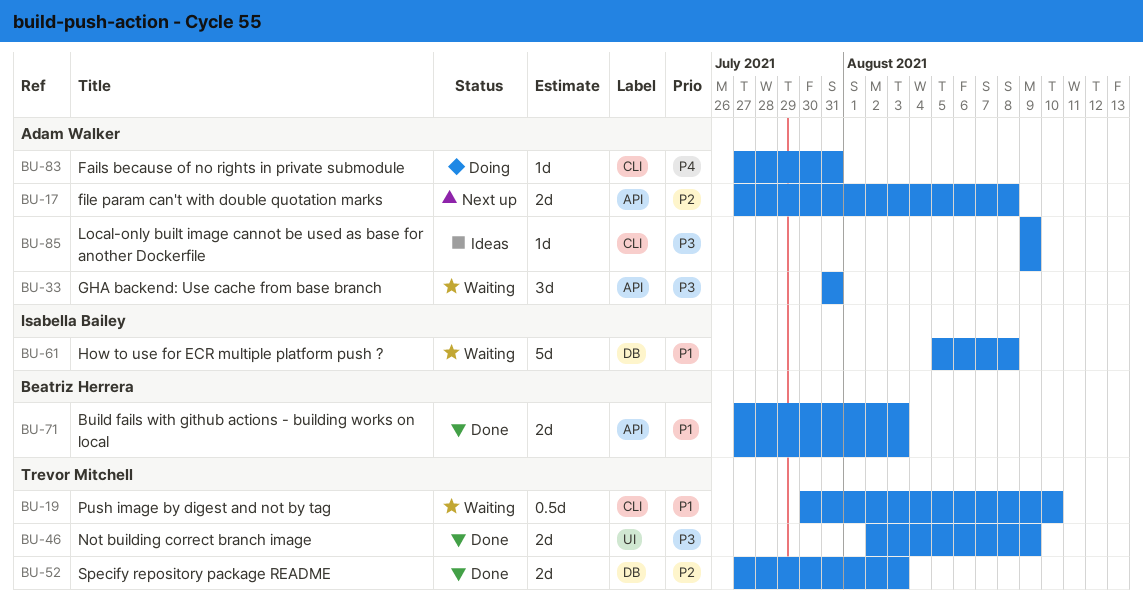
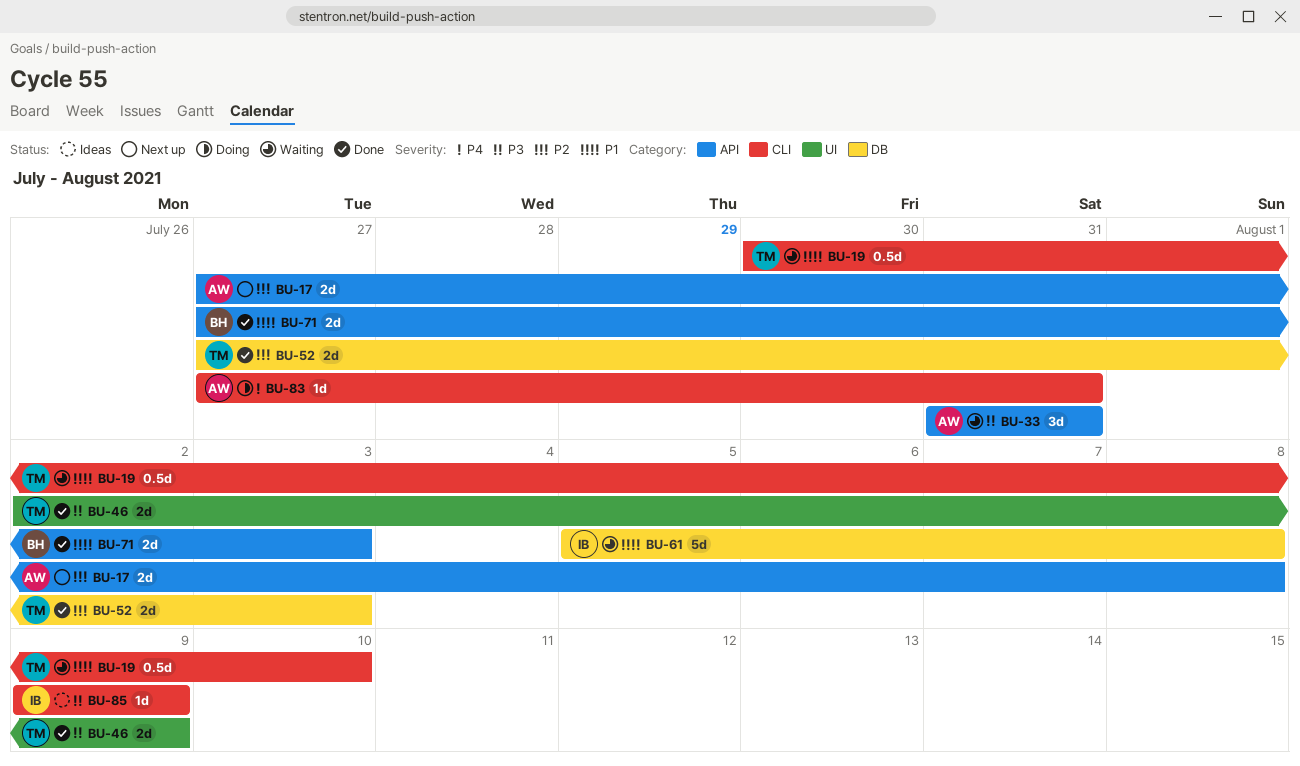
BU-85, owner: Adam Walker -> Isabella Bailey

